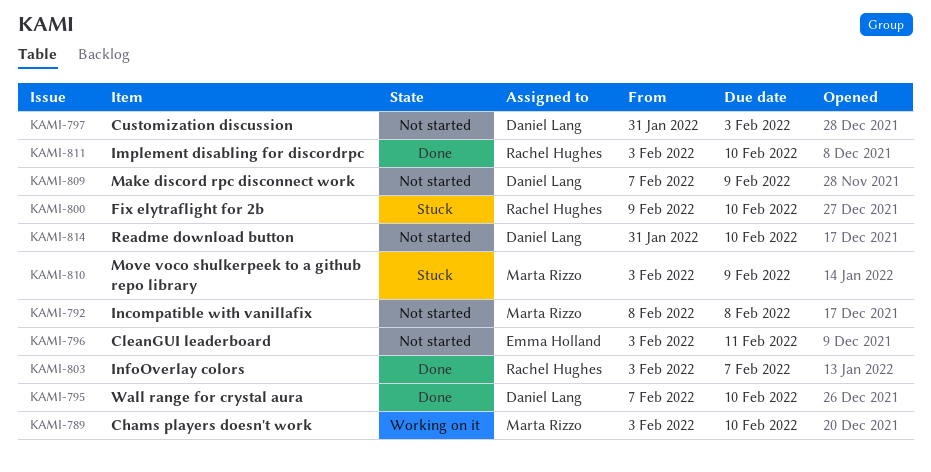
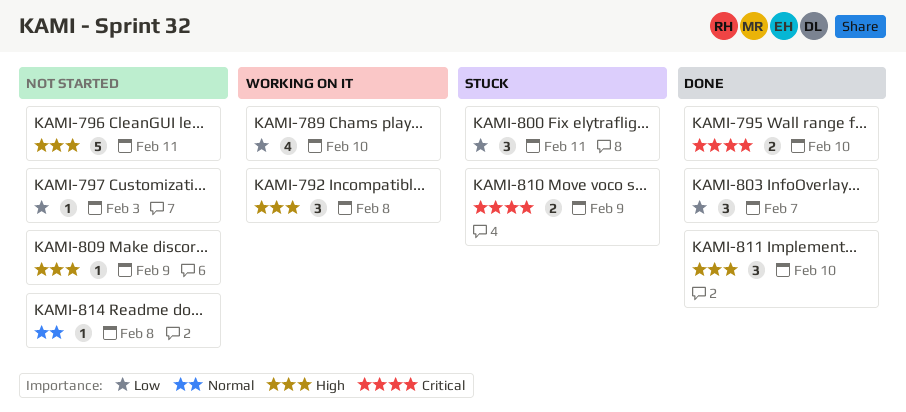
KAMI-792, status: Not started -> Working on it
KAMI-800, due: Feb 10 -> Feb 11
KAMI-814, due: Feb 10 -> Feb 8

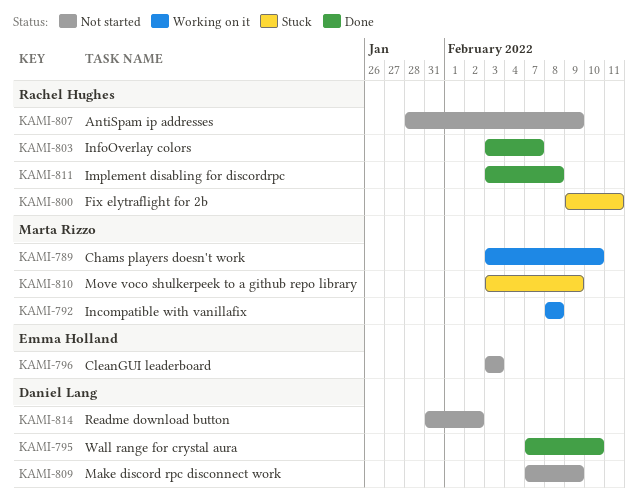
KAMI-796, due: Feb 11 -> Feb 3
KAMI-797: present -> none
KAMI-807: none -> present
KAMI-811, due: Feb 10 -> Feb 8
KAMI-814, due: Feb 8 -> Feb 2

